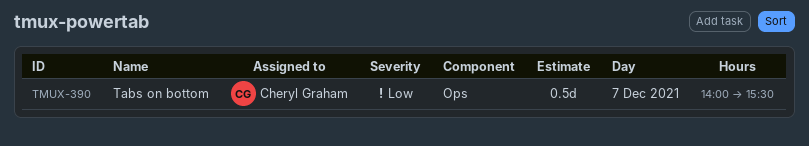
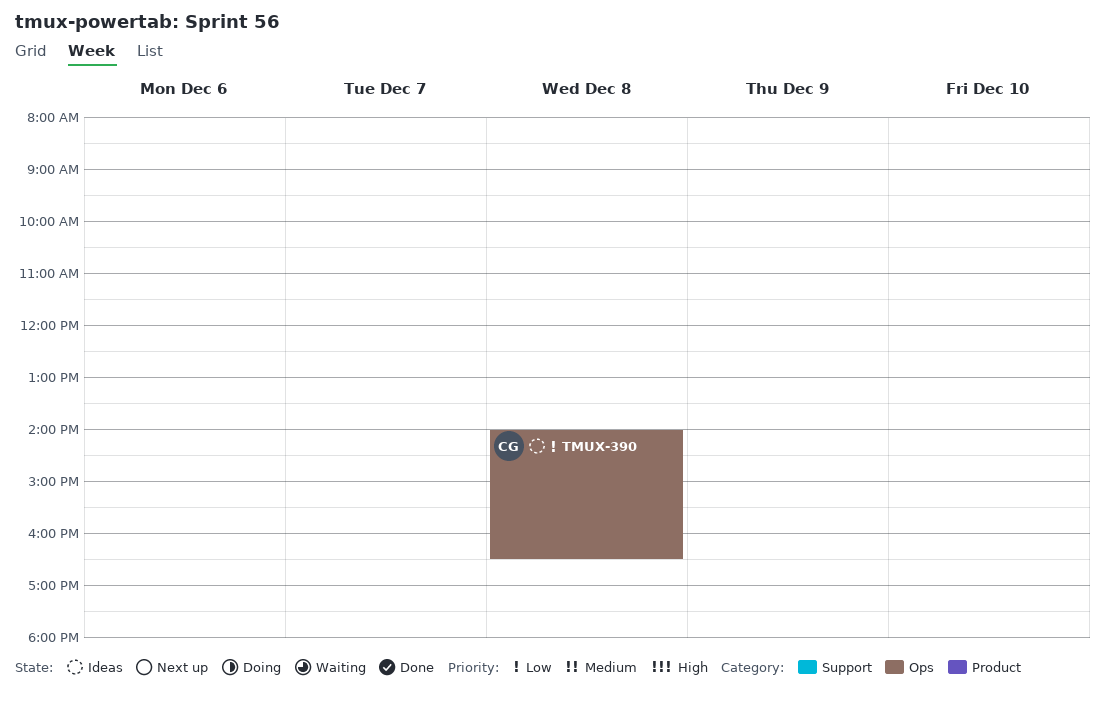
TMUX-390, day: Dec 7 -> Dec 8
TMUX-390, ends: 15:30 -> 16:30

